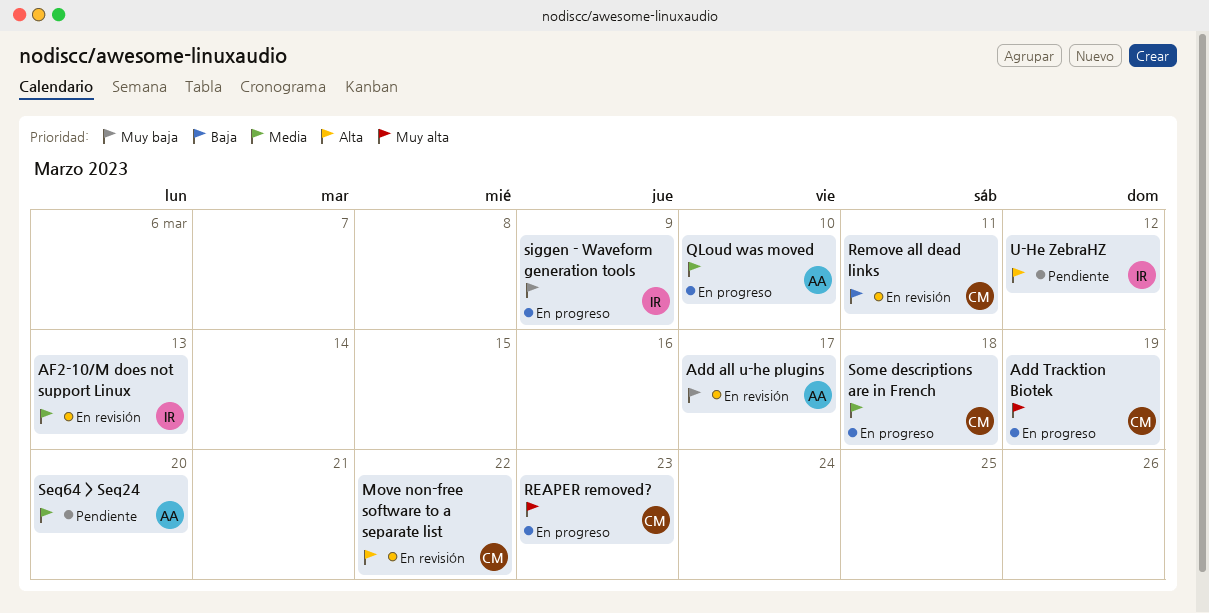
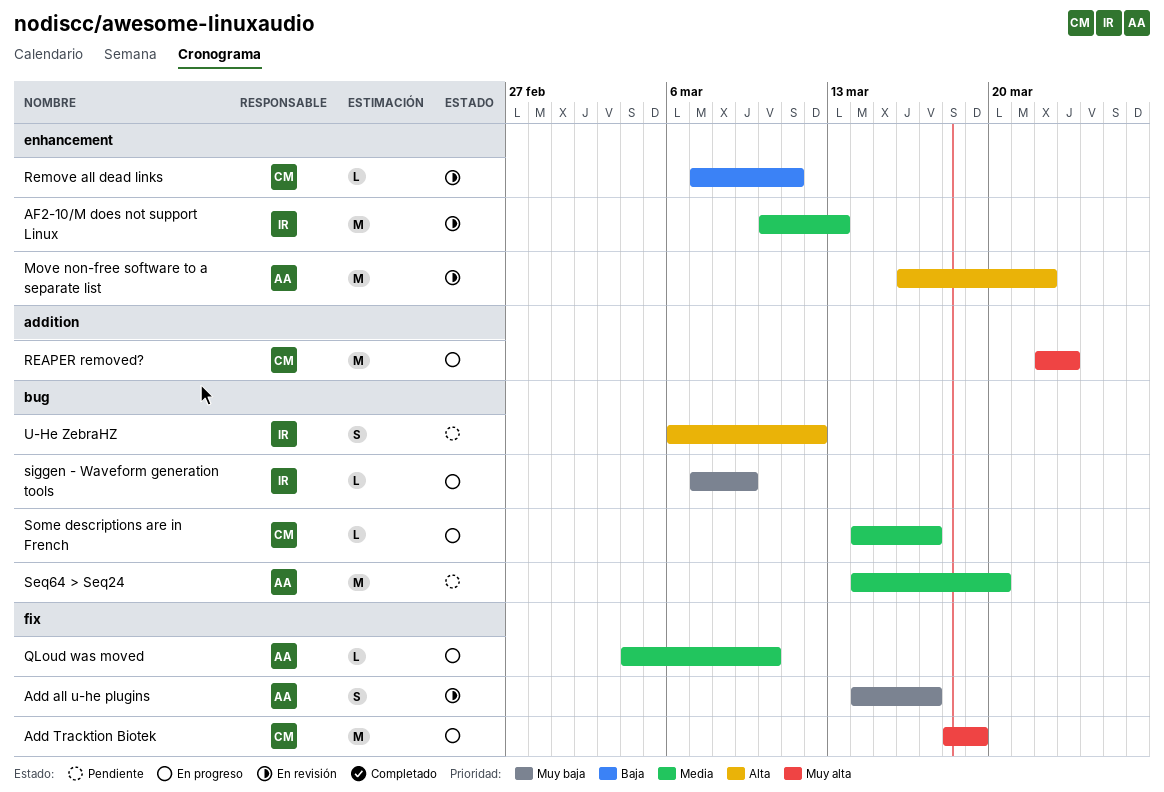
Move non-free software to a separate list, owner: CM -> AA
Some descriptions are in French, due: Mar 18 -> Mar 17

